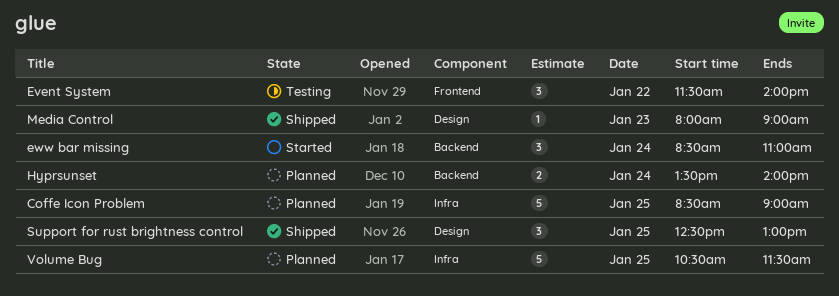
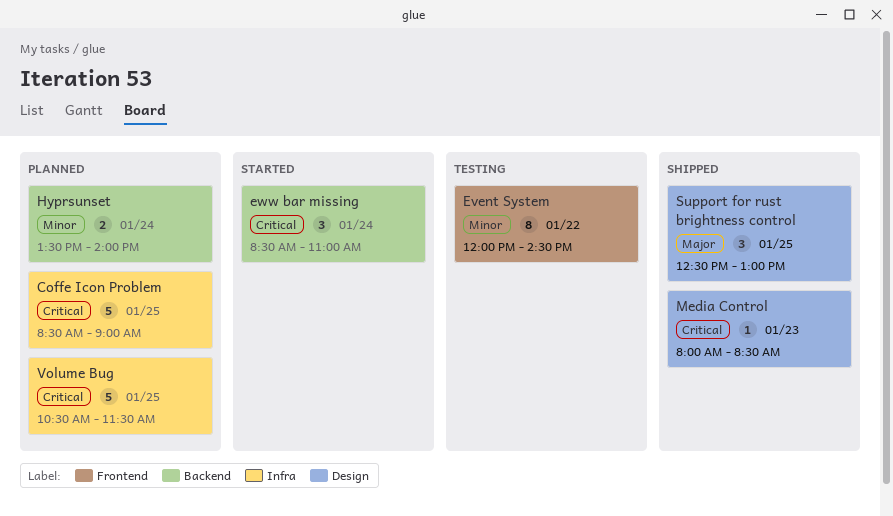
Event System, estimate: 3 -> 8
Event System, begins: 11:30 -> 12:00
Event System, ends: 14:00 -> 14:30
Media Control, ends: 09:00 -> 08:30

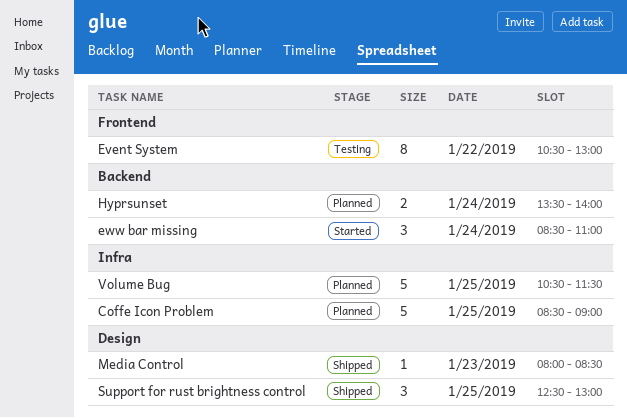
Event System, begins: 12:00 -> 10:30
Event System, ends: 14:30 -> 13:00

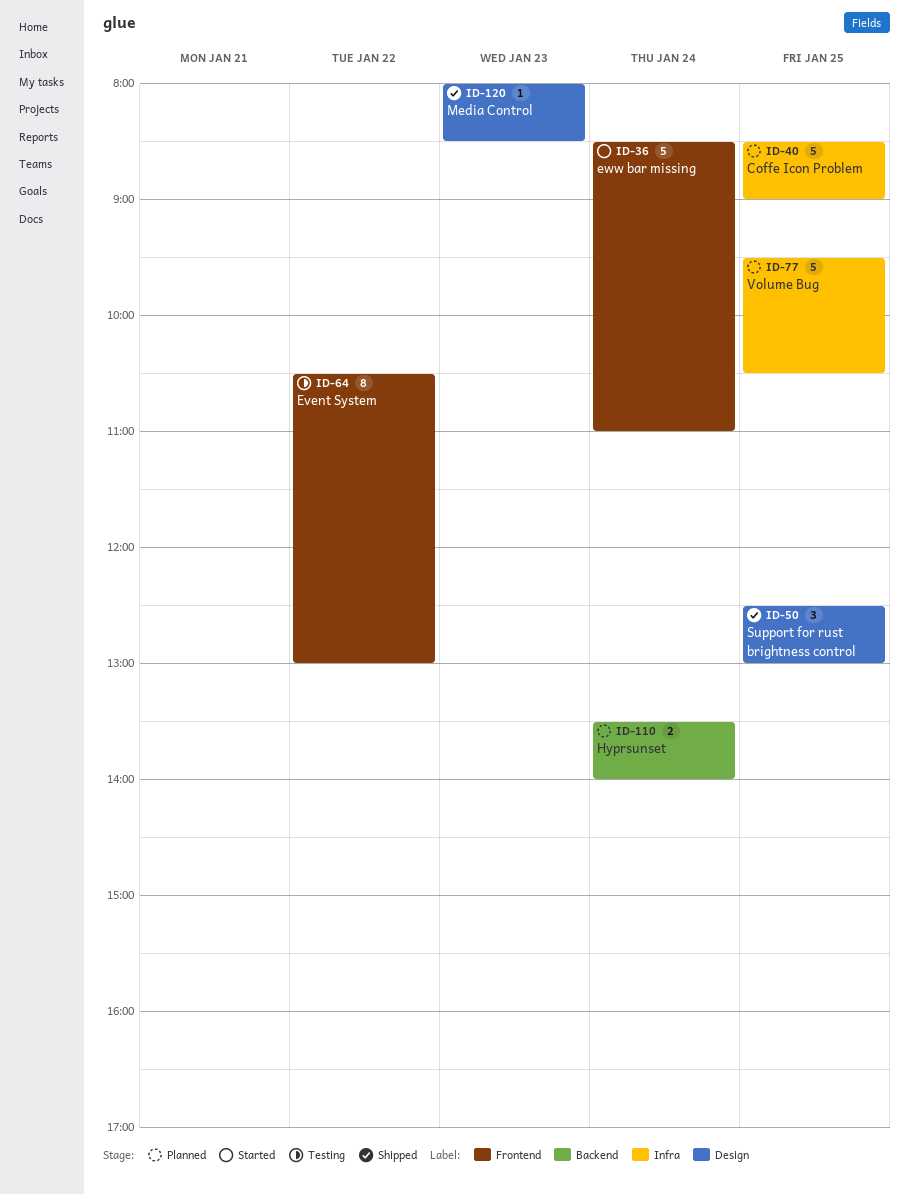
eww bar missing, label: Backend -> Frontend
eww bar missing, estimate: 3 -> 5
Volume Bug, begins: 10:30 -> 09:30
Volume Bug, ends: 11:30 -> 10:30

